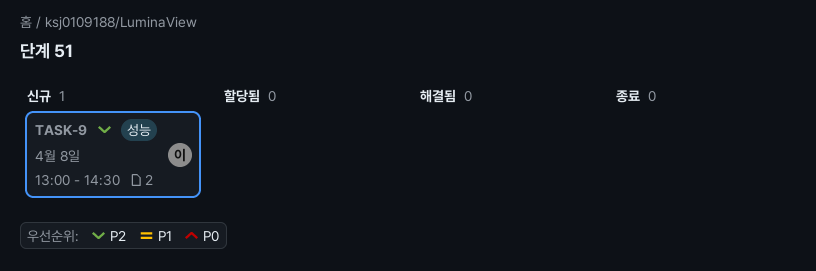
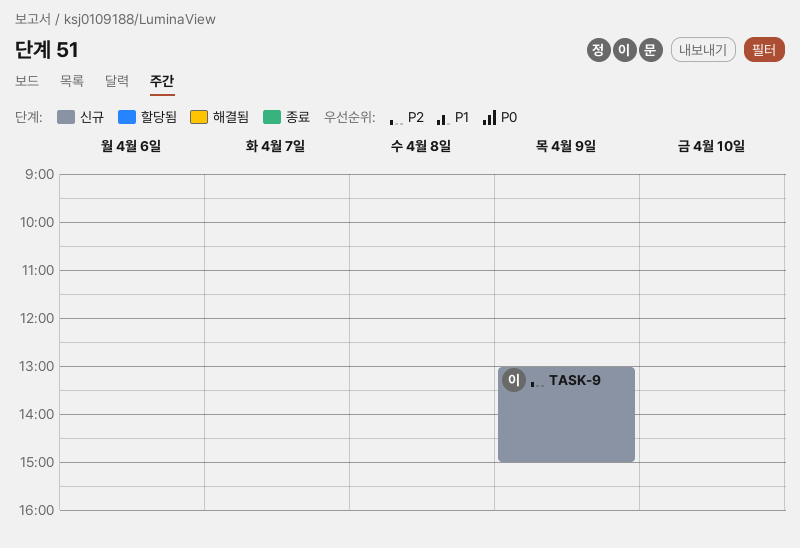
TASK-9, day: Apr 8 -> Apr 9
TASK-9, ends: 14:30 -> 15:00

